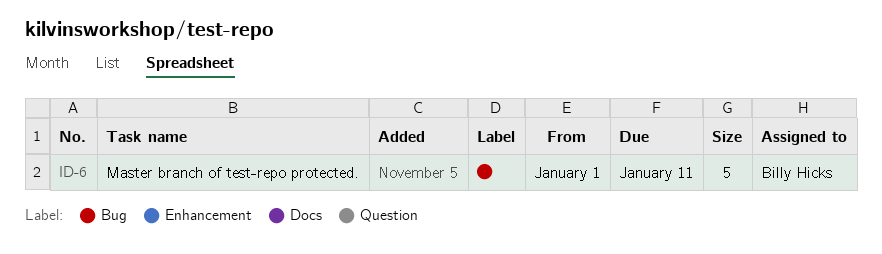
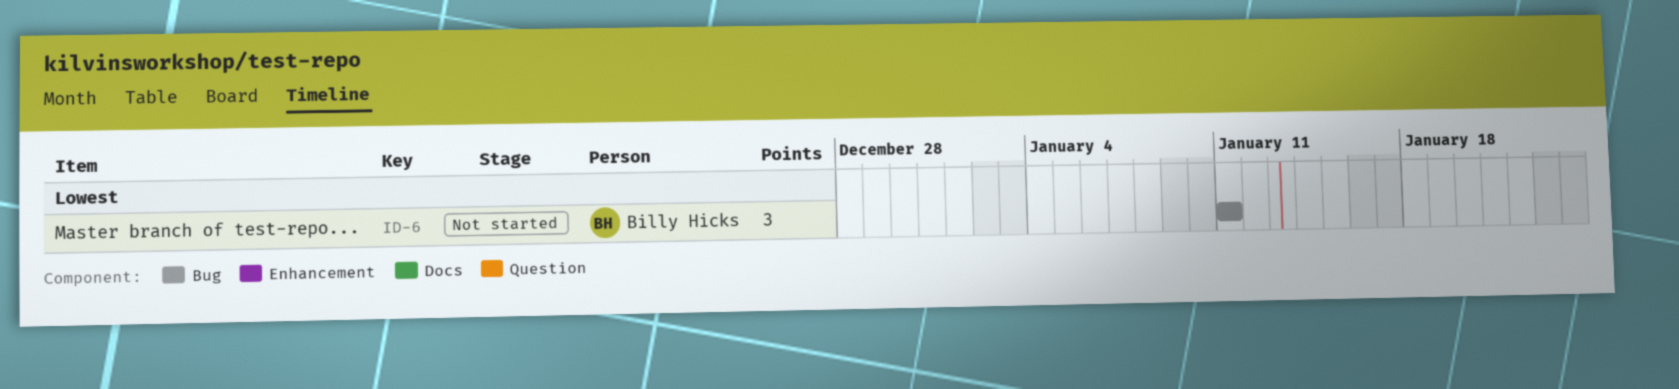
ID-6, estimate: 5 -> 3
ID-6, start: Jan 1 -> Jan 11

